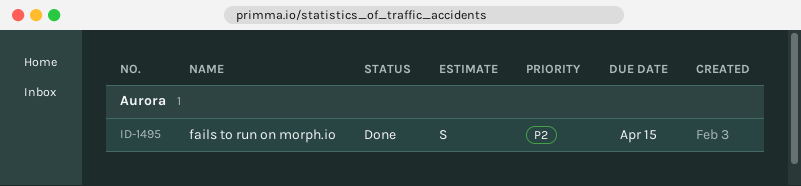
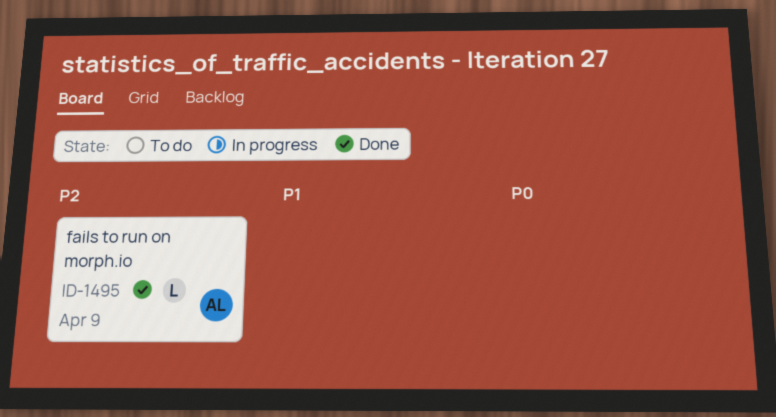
ID-1495, estimate: S -> L
ID-1495, due: Apr 15 -> Apr 9

